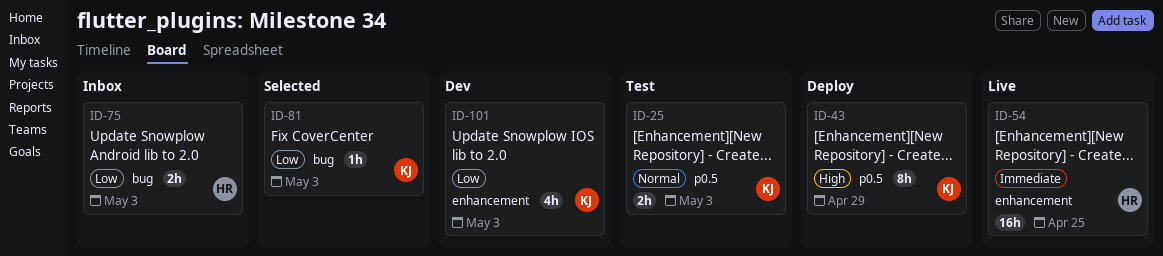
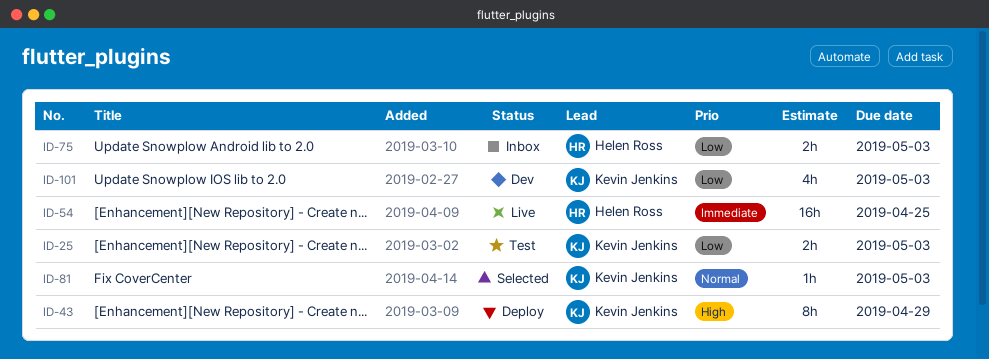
ID-25, priority: Normal -> Low
ID-81, priority: Low -> Normal

